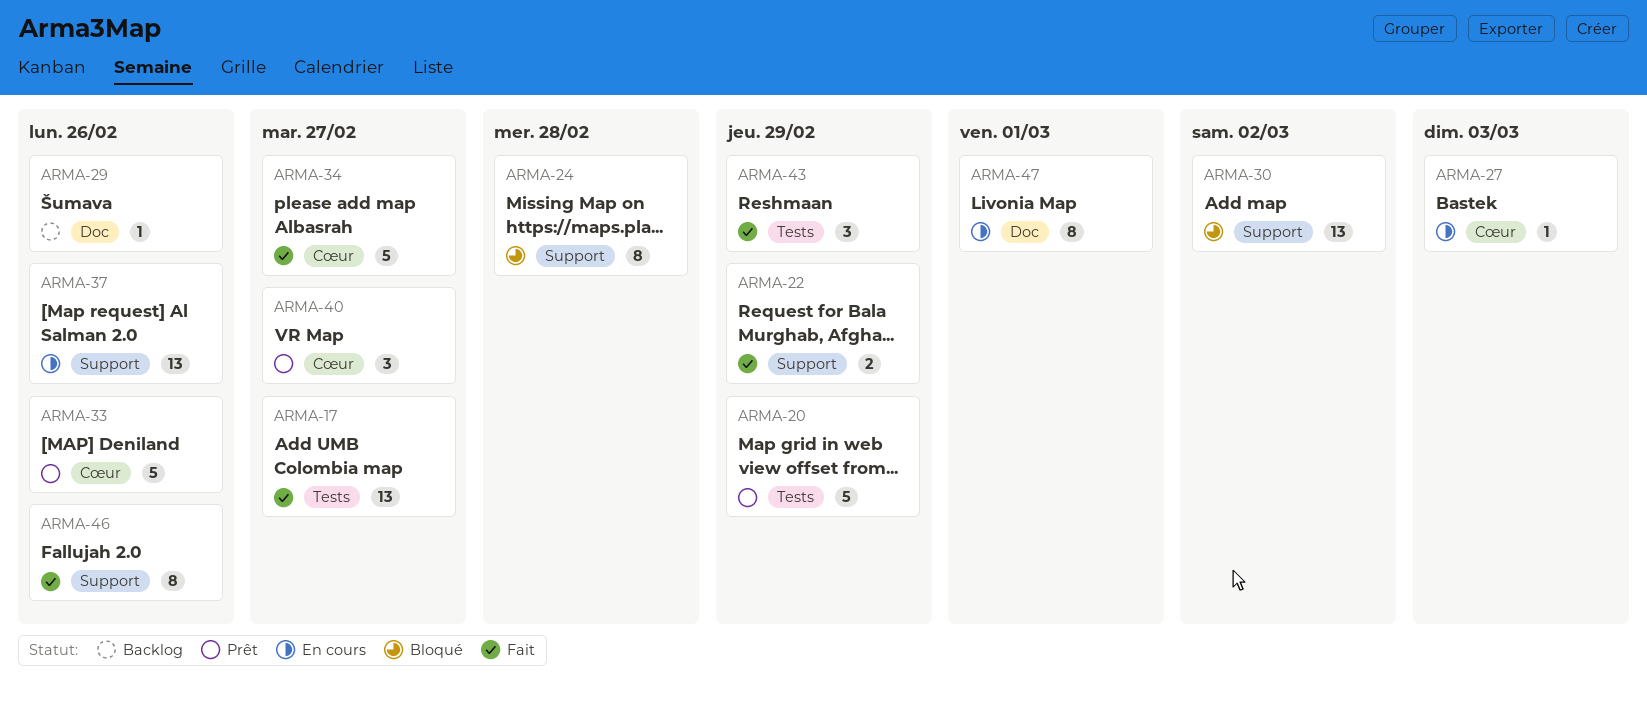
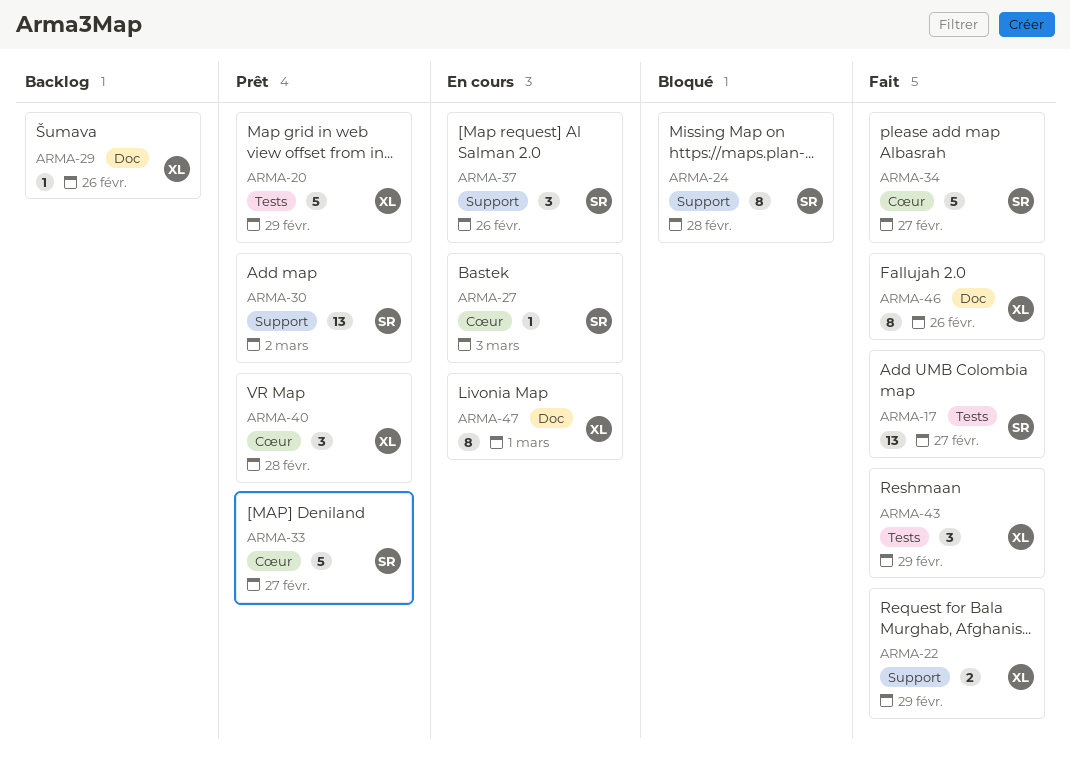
ARMA-30, status: Bloqué -> Prêt
ARMA-33, due: Feb 26 -> Feb 27
ARMA-37, estimate: 13 -> 3
ARMA-40, due: Feb 27 -> Feb 28
ARMA-46, label: Support -> Doc

